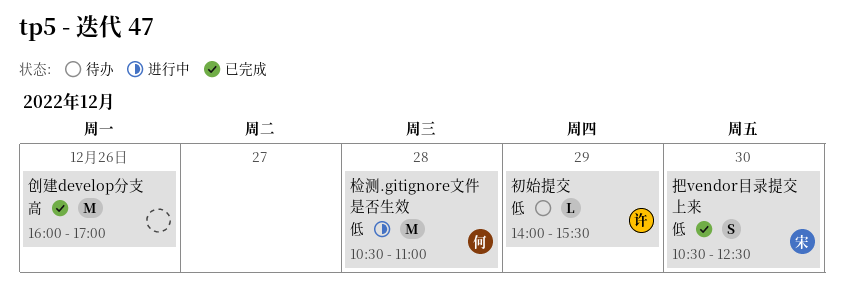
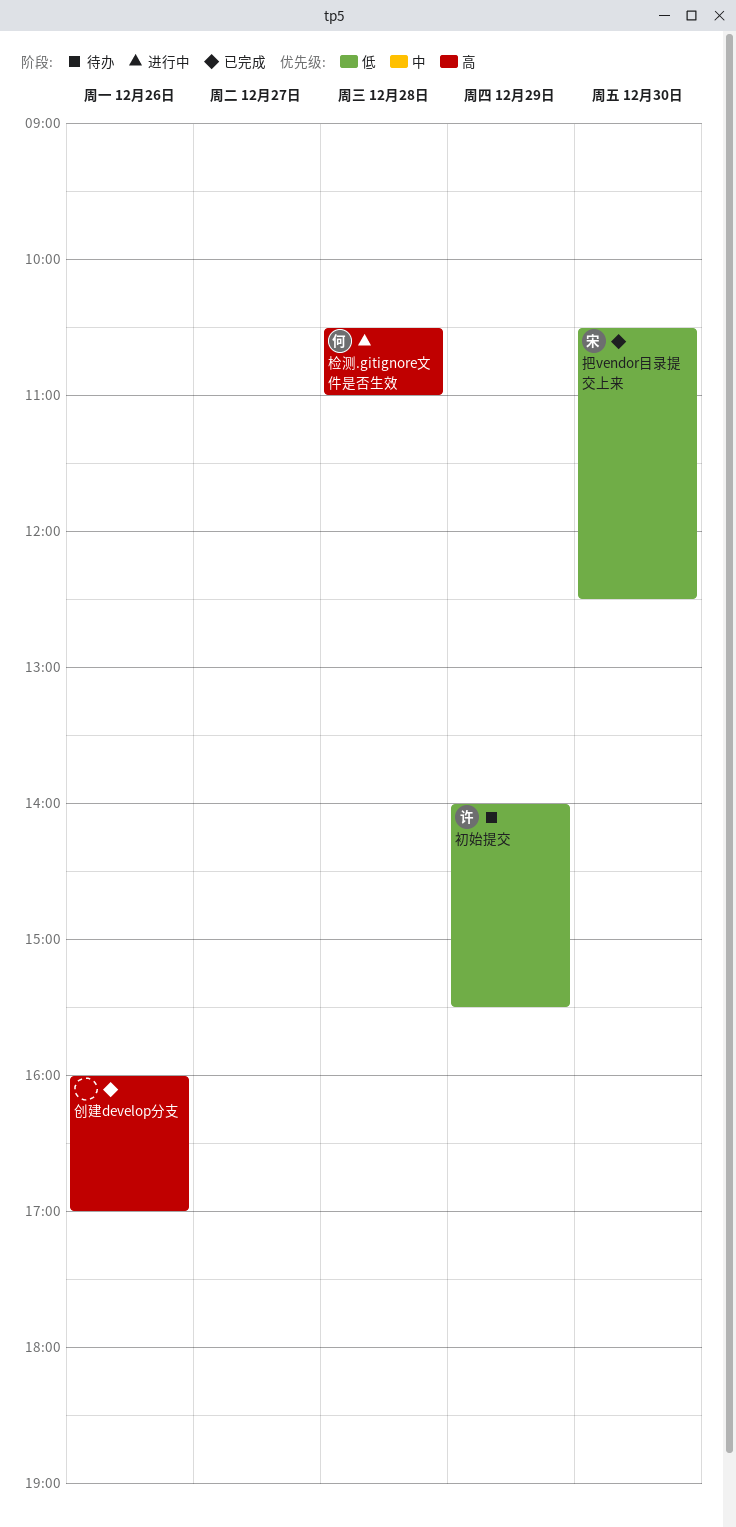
检测.gitignore文件是否生效, priority: 低 -> 高

